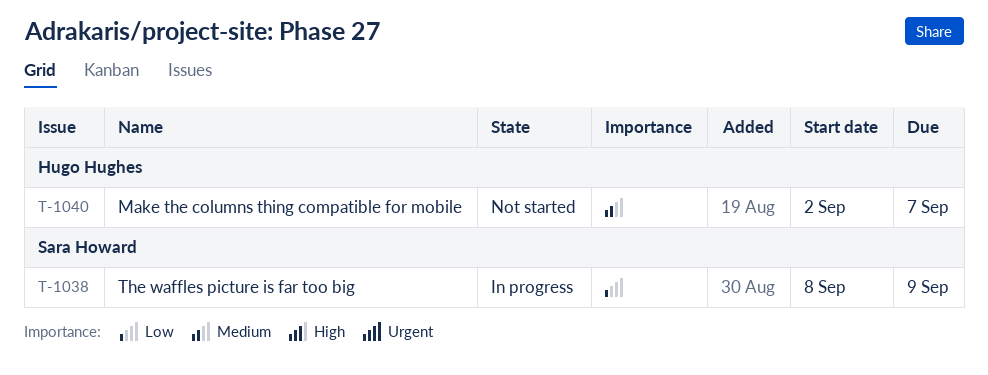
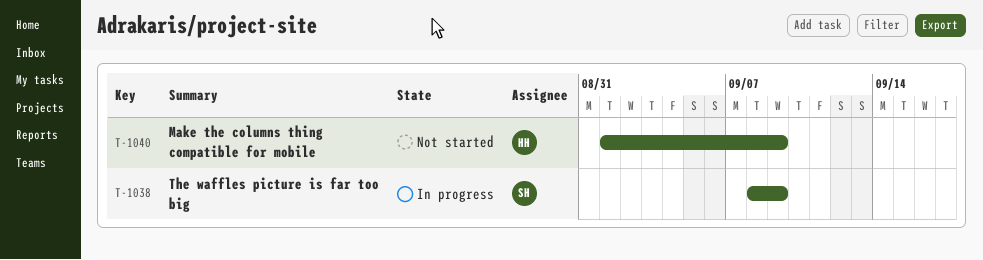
T-1040, start: Sep 2 -> Sep 1
T-1040, due: Sep 7 -> Sep 9

